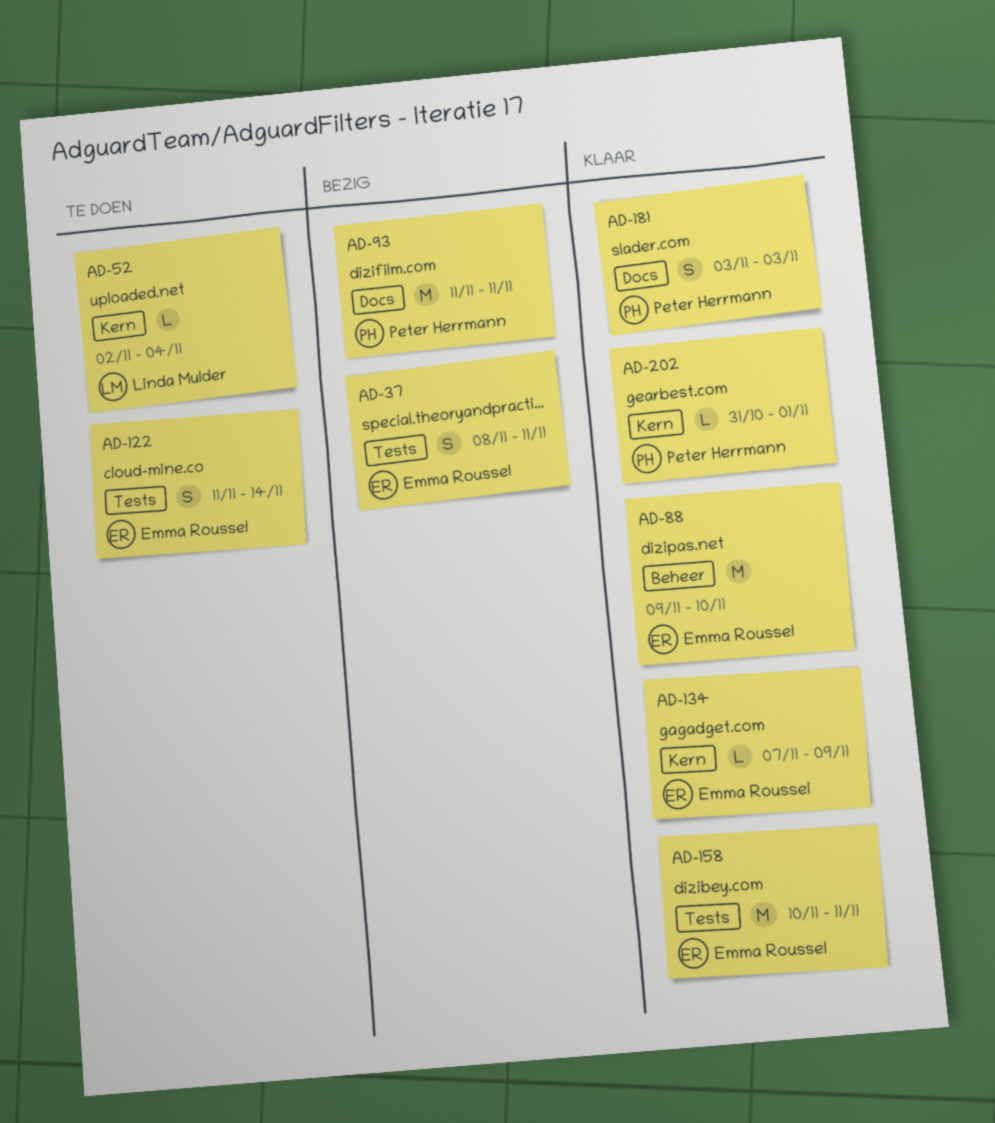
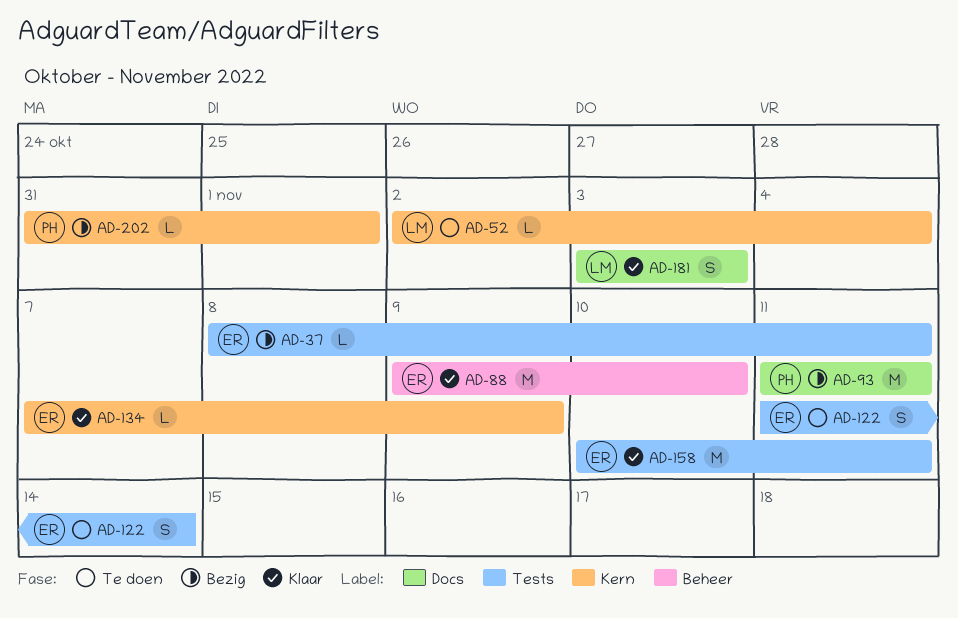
AD-37, estimate: S -> L
AD-181, owner: Peter Herrmann -> Linda Mulder
AD-202, status: Klaar -> Bezig

